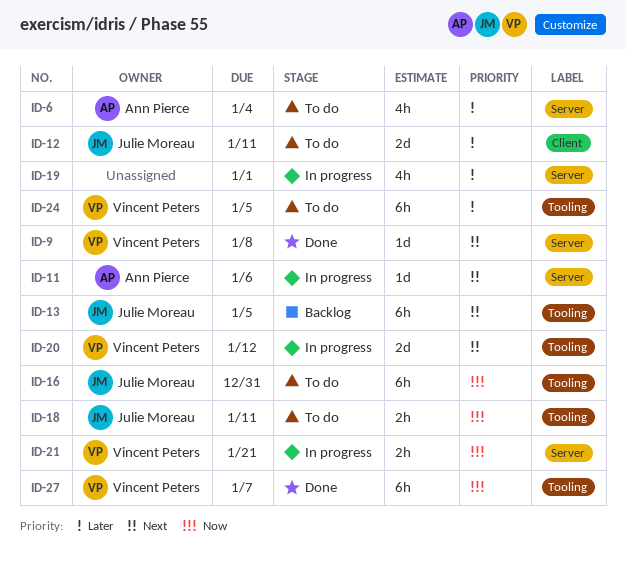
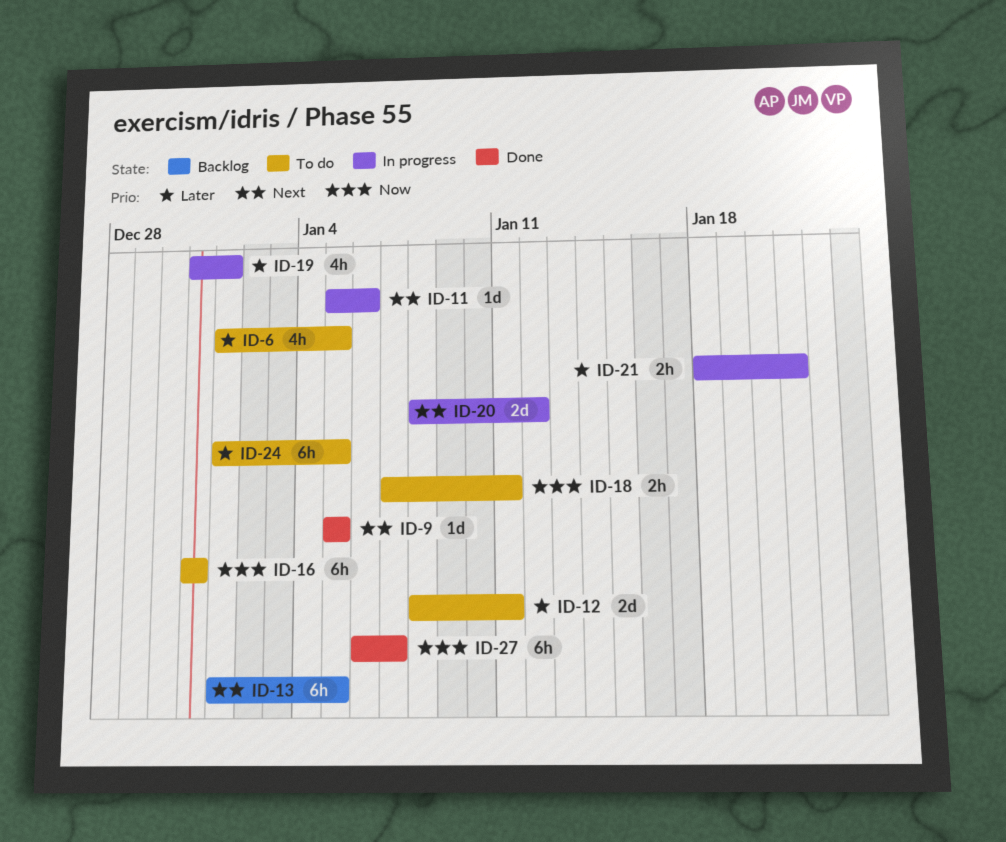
ID-6, due: Jan 4 -> Jan 5
ID-9, due: Jan 8 -> Jan 5
ID-21, priority: Now -> Later

